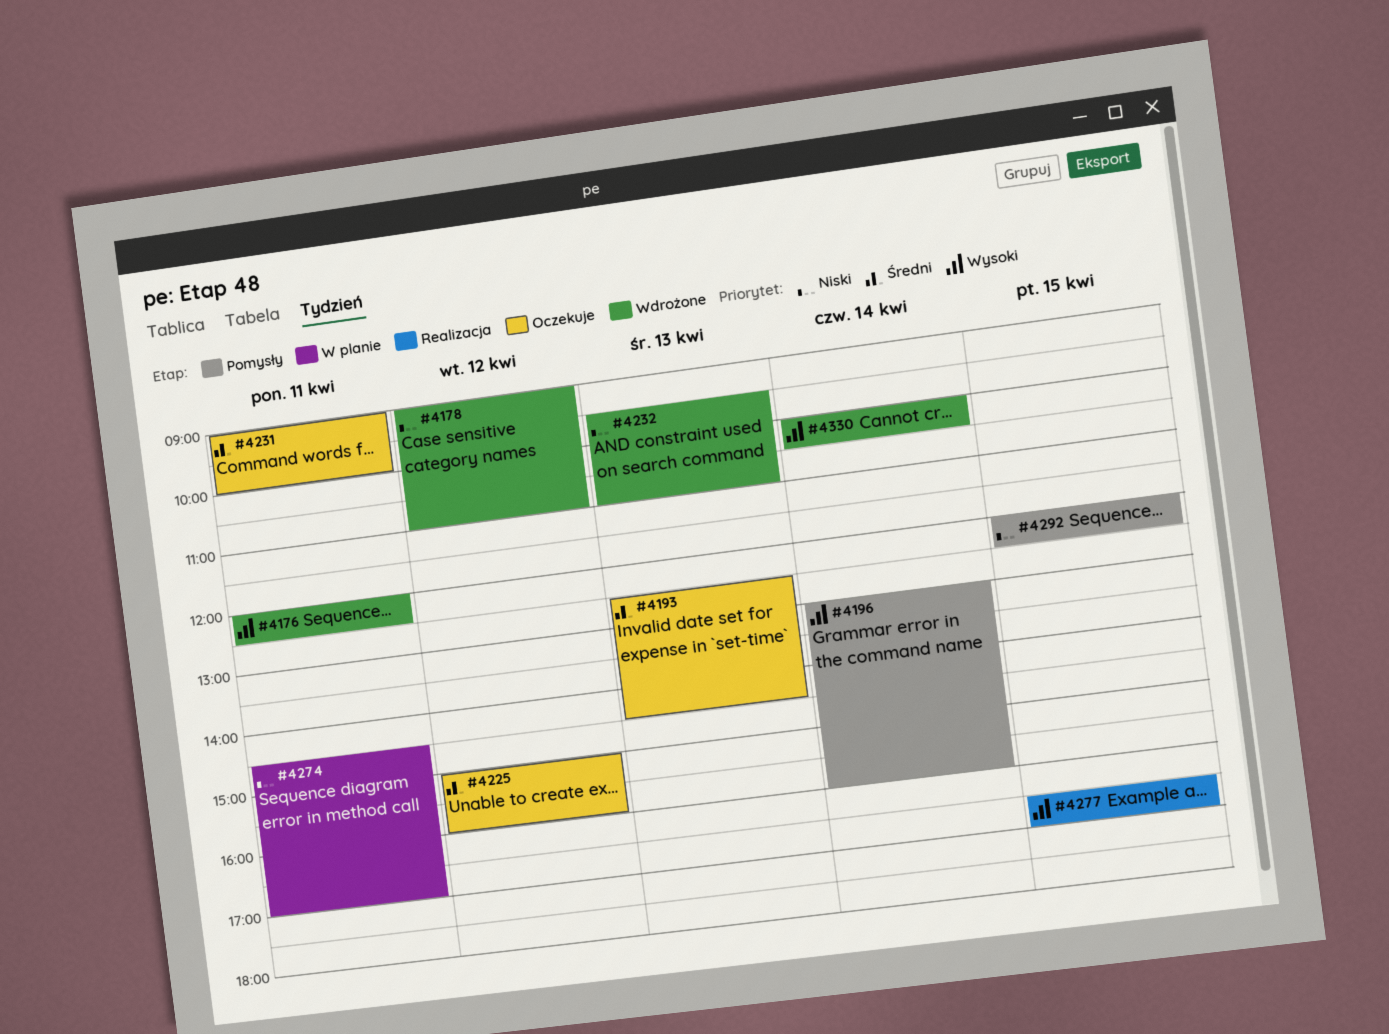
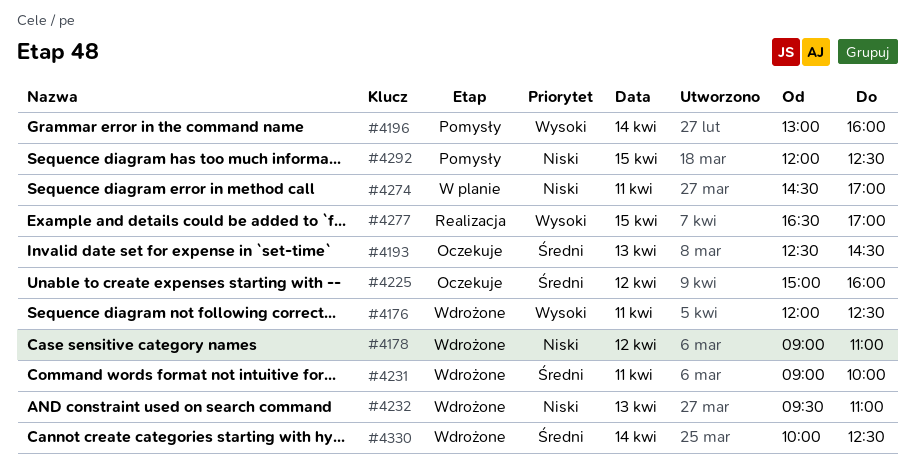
#4231, status: Oczekuje -> Wdrożone
#4330, priority: Wysoki -> Średni
#4330, ends: 10:30 -> 12:30

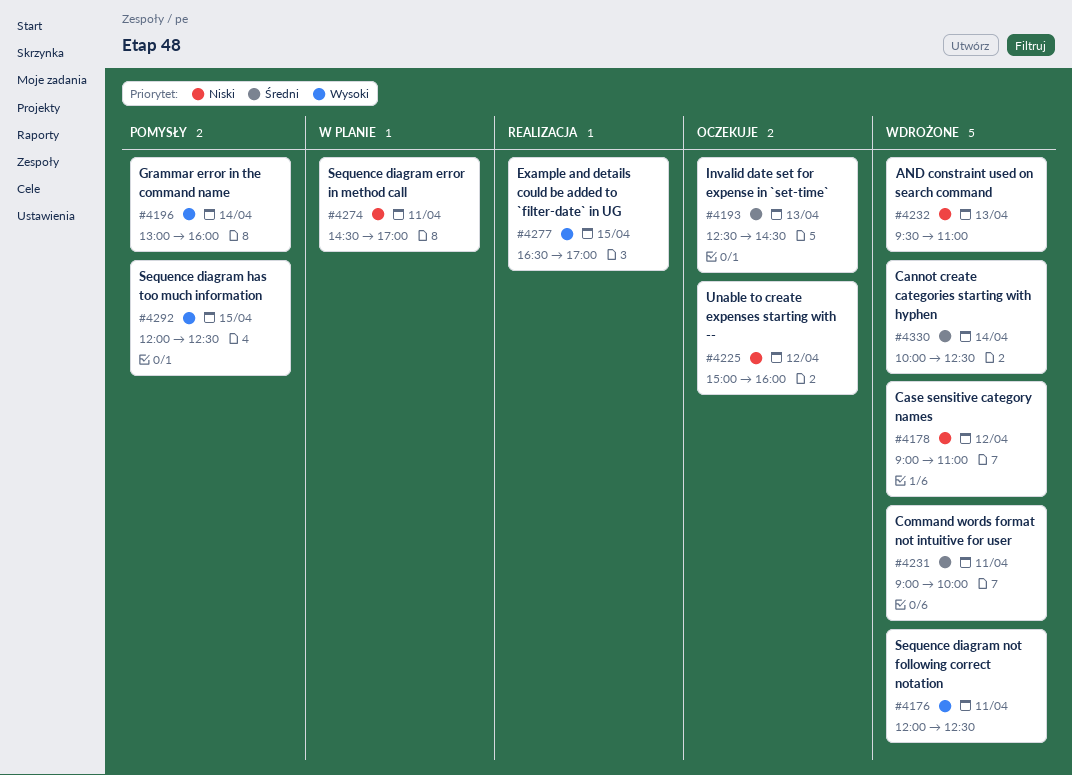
#4225, priority: Średni -> Niski
#4292, priority: Niski -> Wysoki

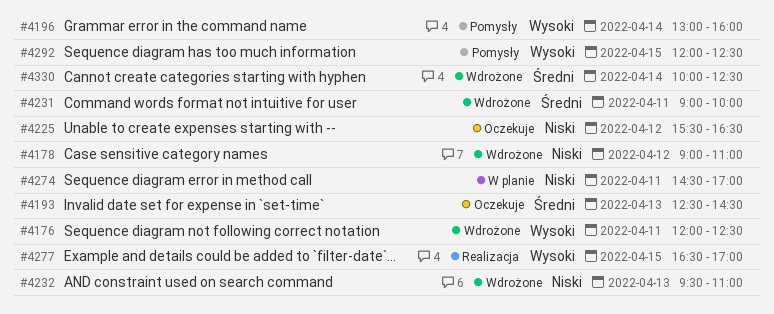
#4225, begins: 15:00 -> 15:30
#4225, ends: 16:00 -> 16:30

